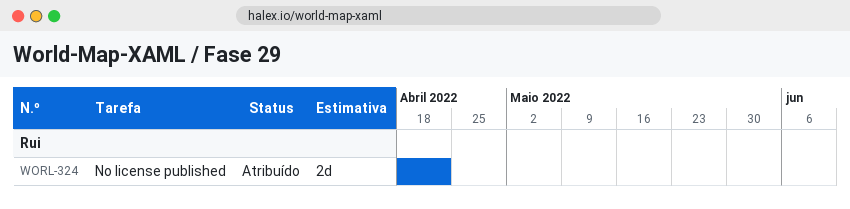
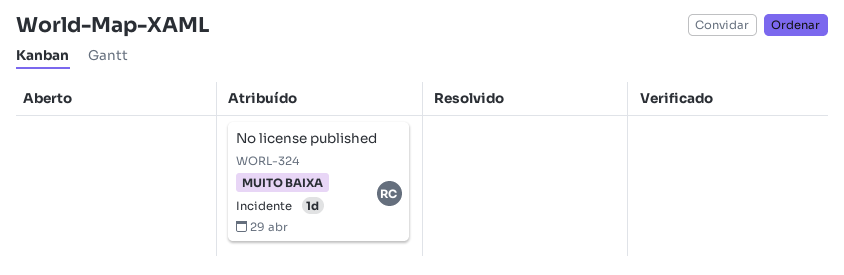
WORL-324, estimate: 2d -> 1d
WORL-324, due: Apr 22 -> Apr 29

